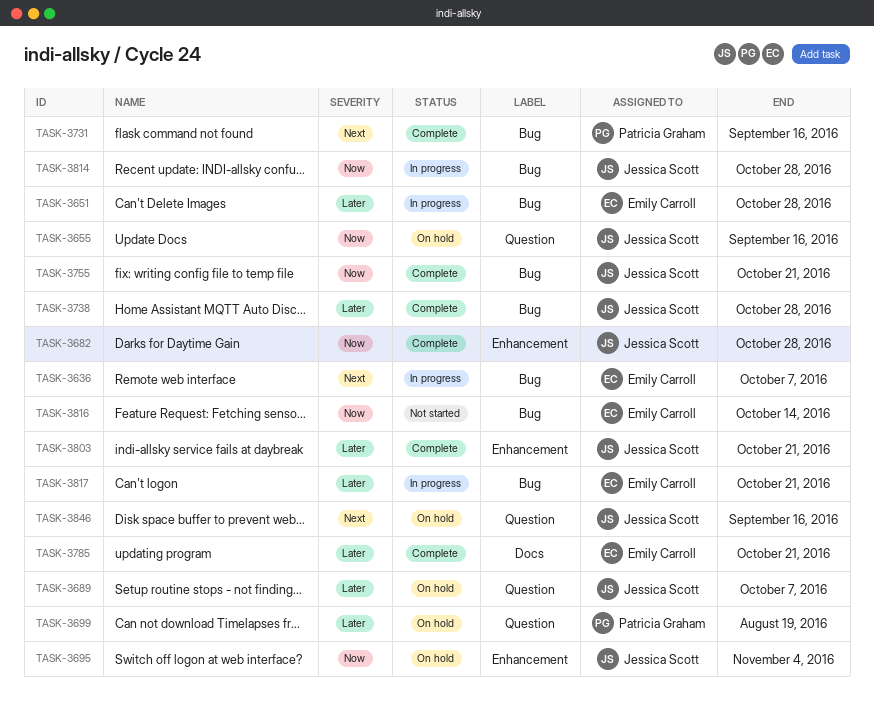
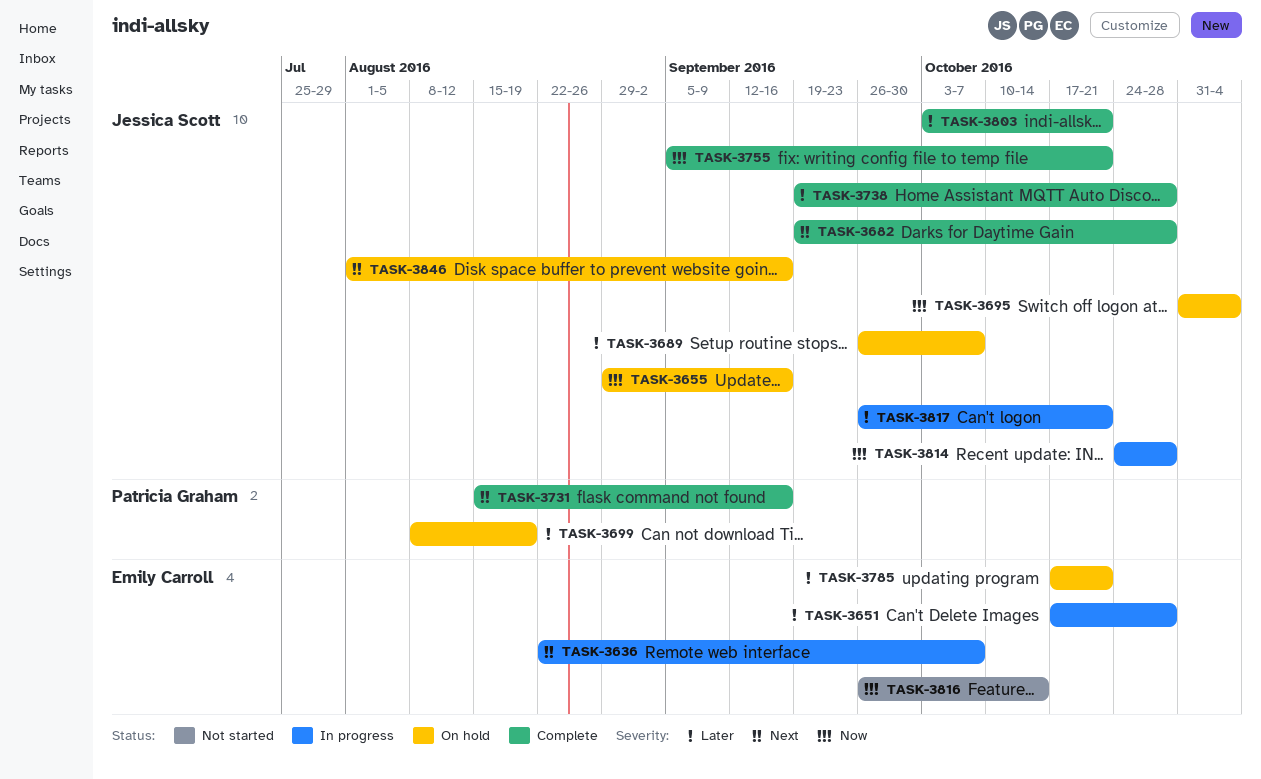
TASK-3682, priority: Now -> Next
TASK-3785, status: Complete -> On hold
TASK-3817, owner: Emily Carroll -> Jessica Scott

